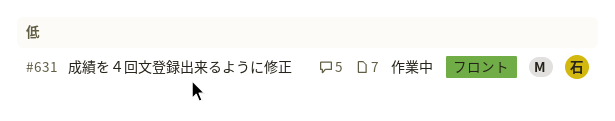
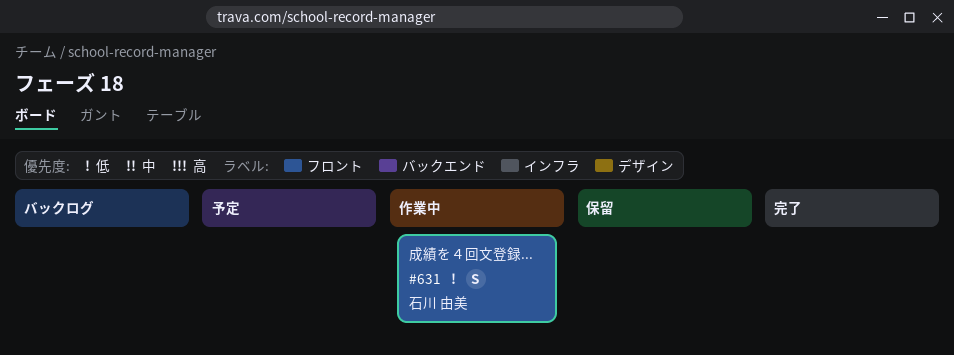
#631, estimate: M -> S

